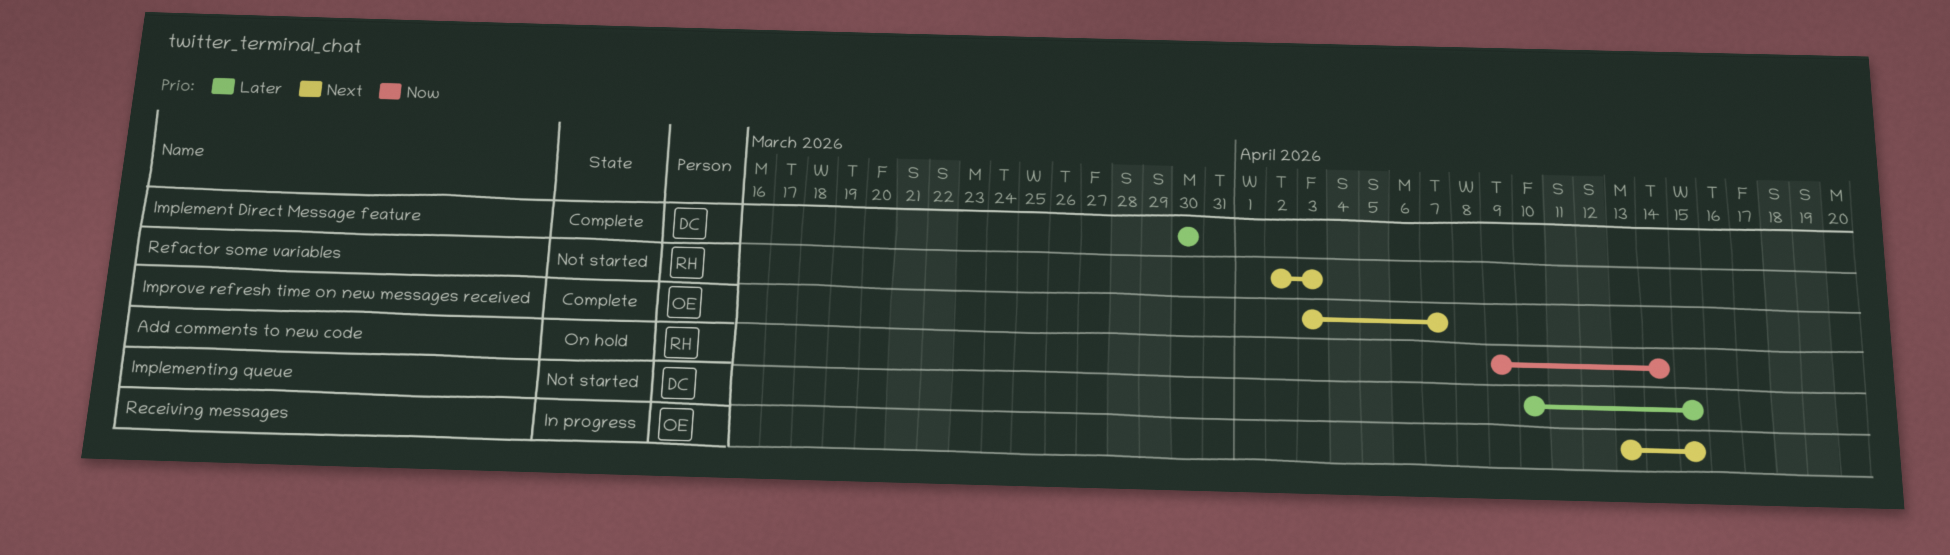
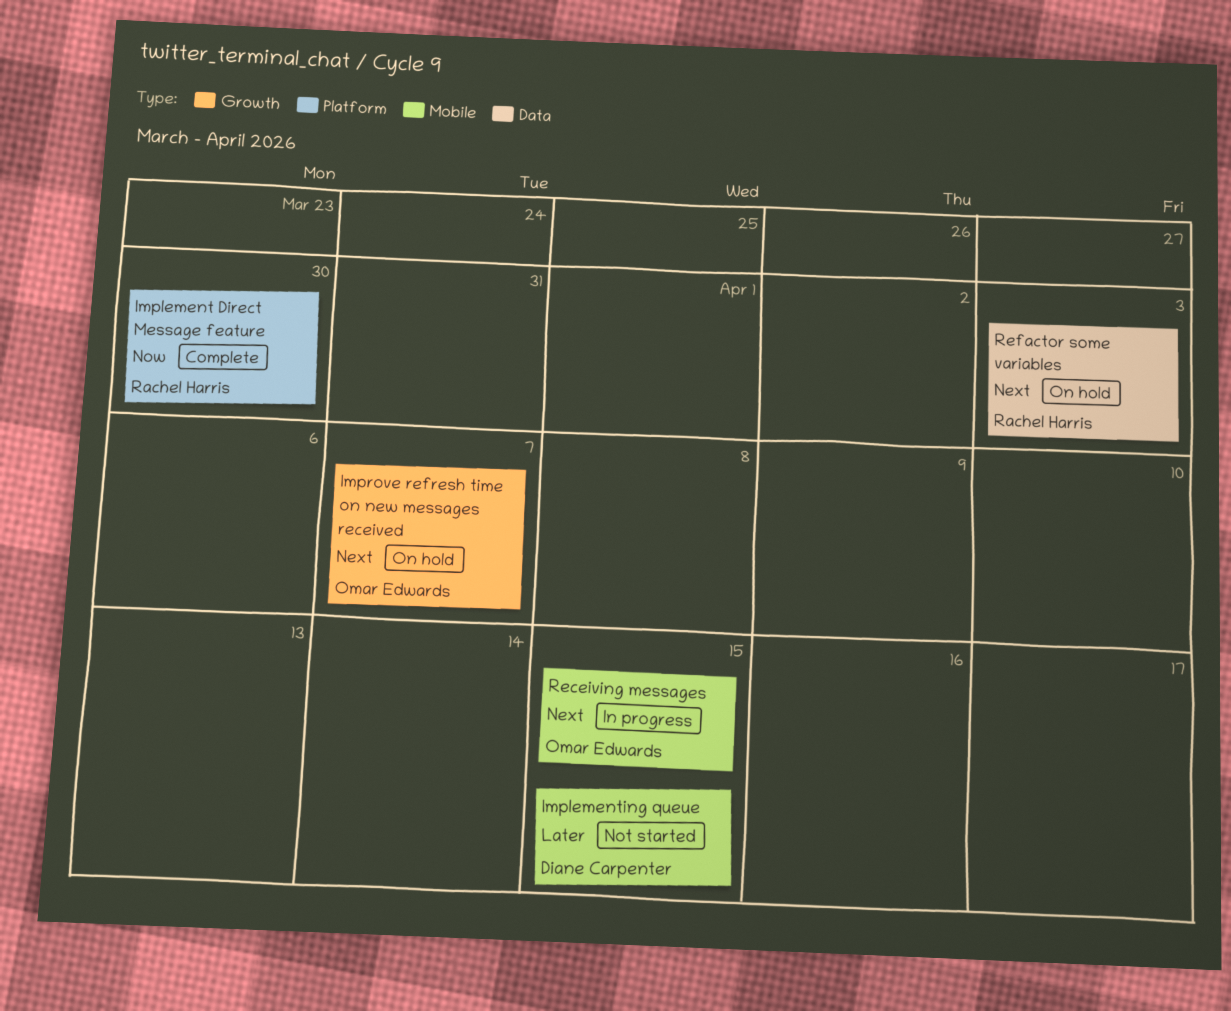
Add comments to new code: present -> none
Implement Direct Message feature, owner: Diane Carpenter -> Rachel Harris
Implement Direct Message feature, priority: Later -> Now
Improve refresh time on new messages received, status: Complete -> On hold
Refactor some variables, status: Not started -> On hold

